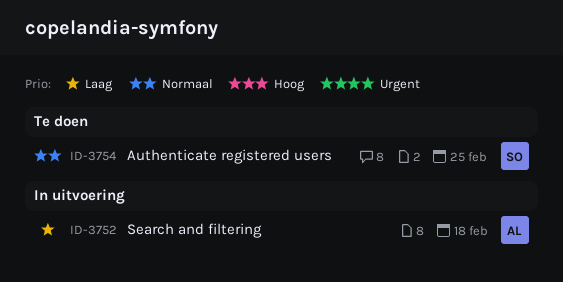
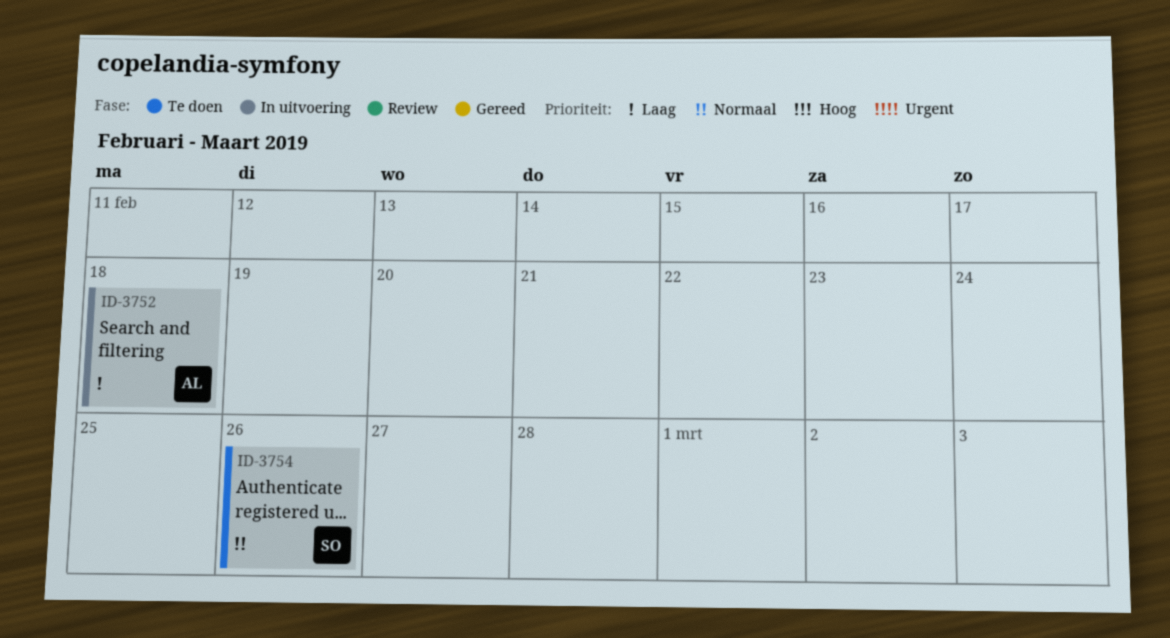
ID-3754, due: Feb 25 -> Feb 26

